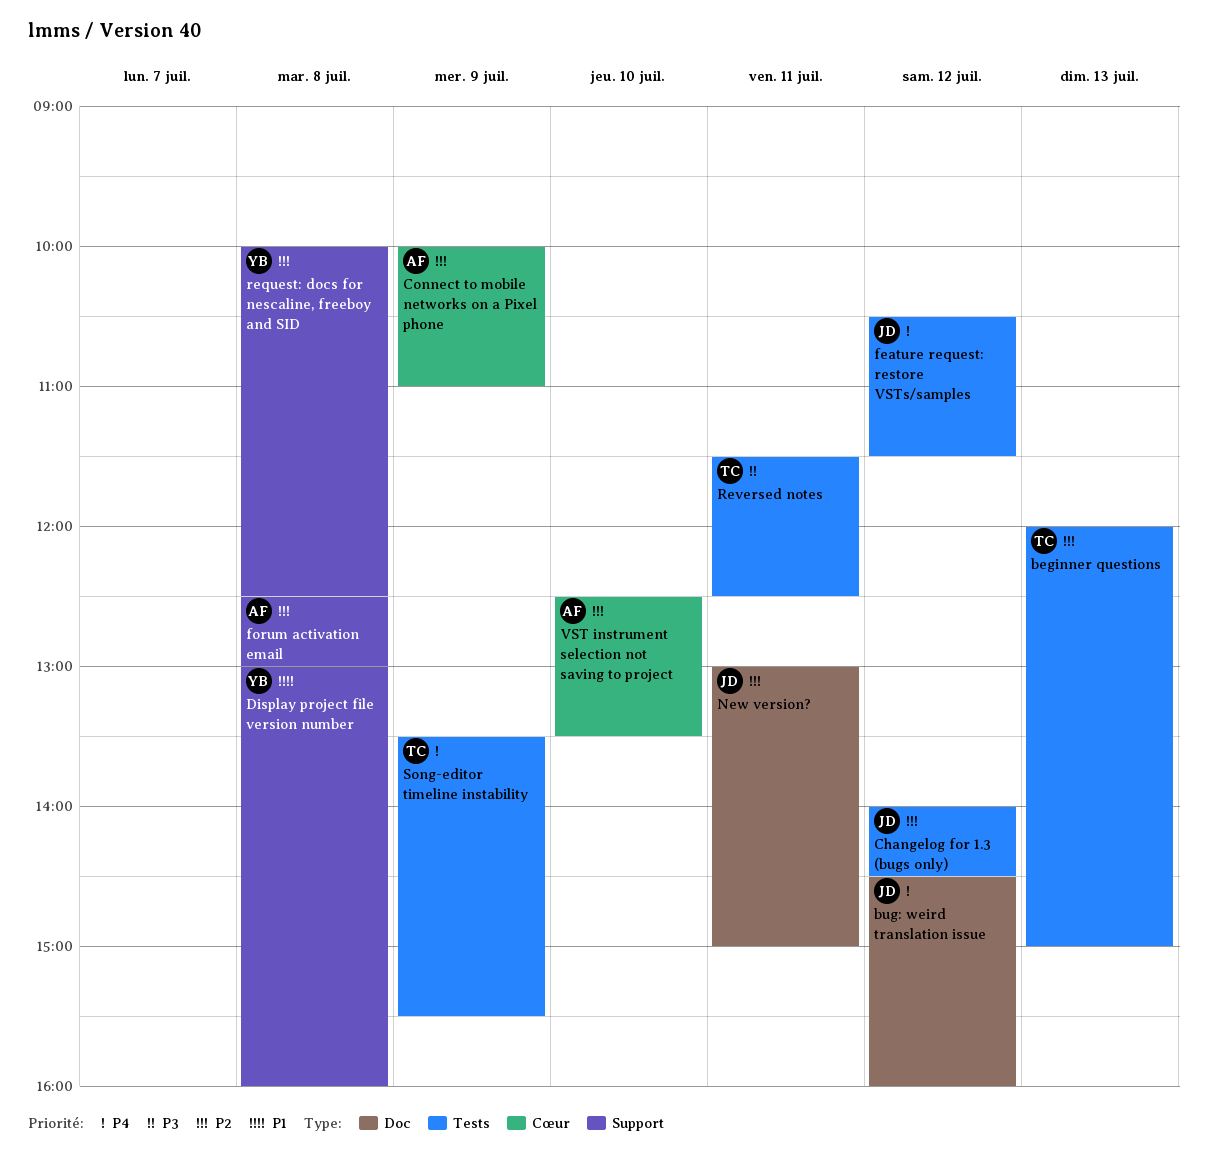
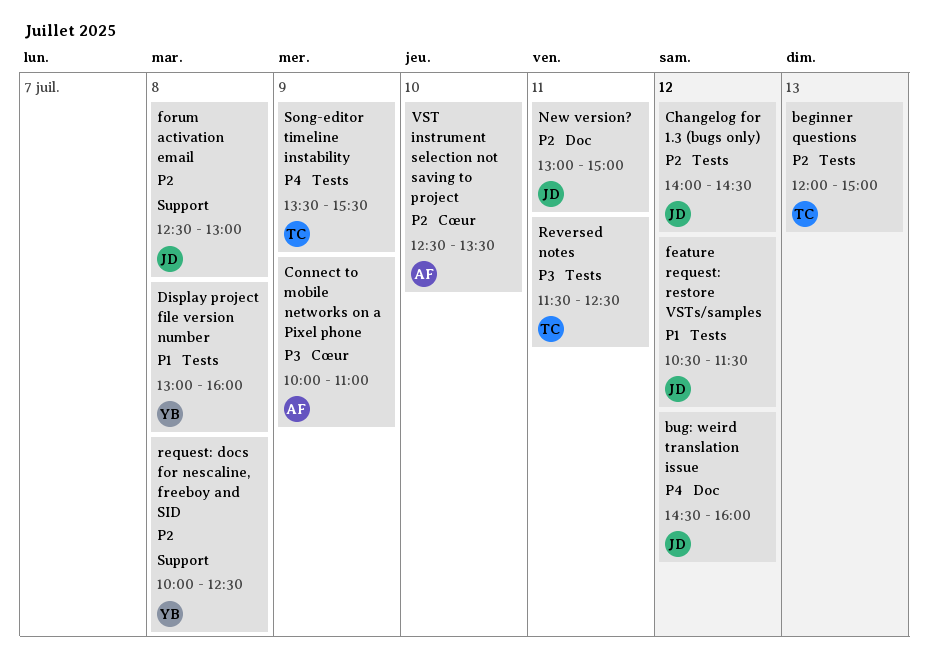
Connect to mobile networks on a Pixel phone, priority: P2 -> P3
Display project file version number, label: Support -> Tests
feature request: restore VSTs/samples, priority: P4 -> P1
forum activation email, owner: AF -> JD

